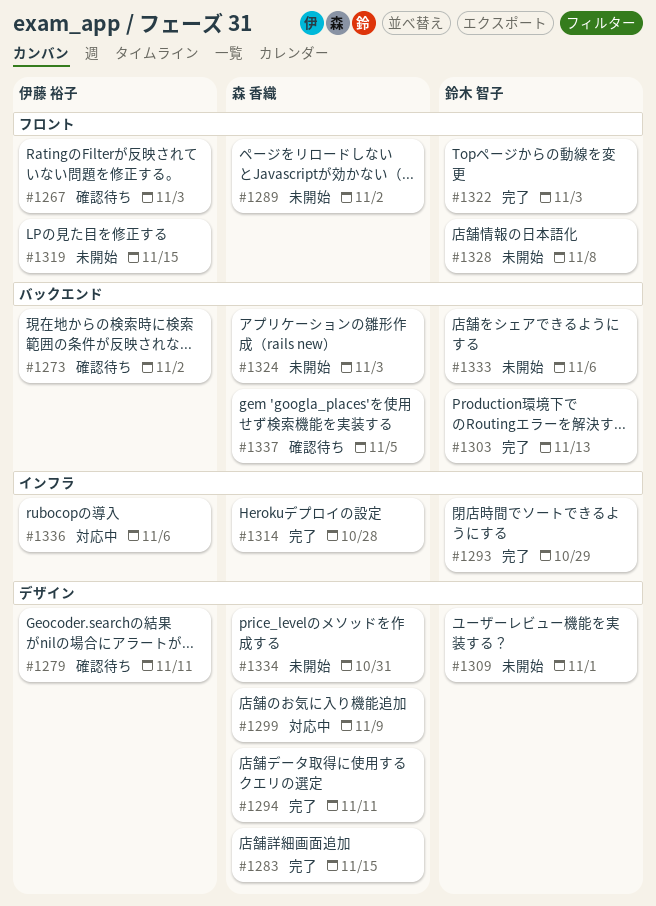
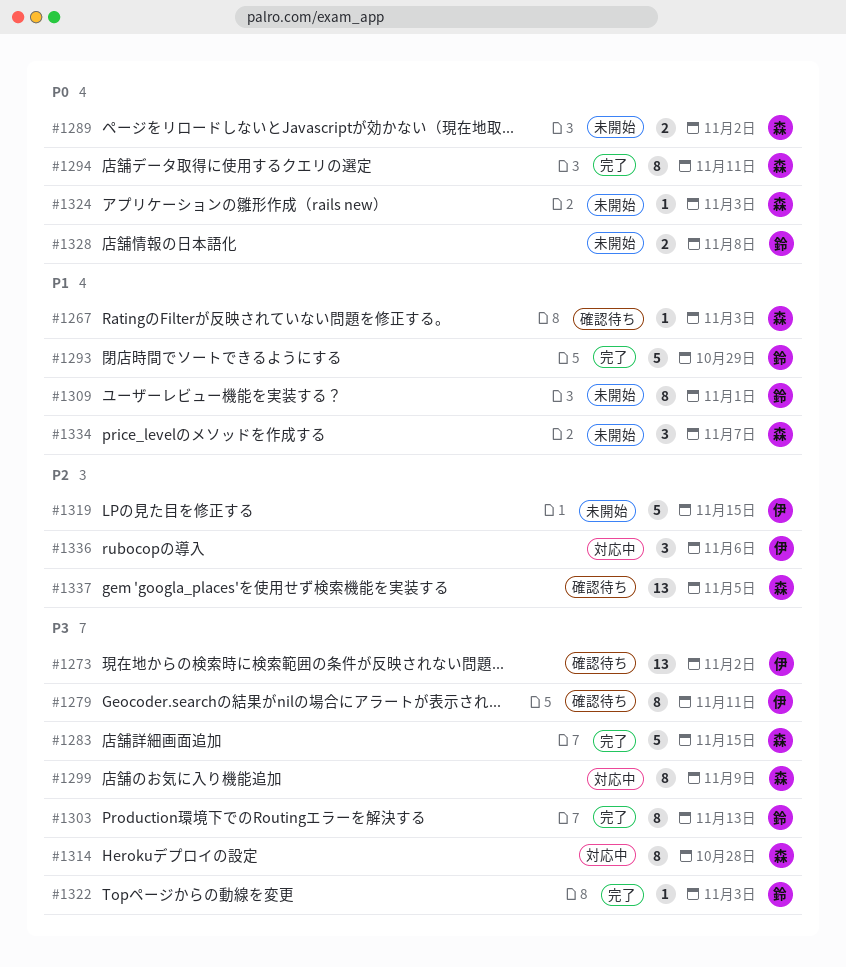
#1267, owner: 伊藤 裕子 -> 森 香織
#1314, status: 完了 -> 対応中
#1333: present -> none
#1334, due: Oct 31 -> Nov 7

